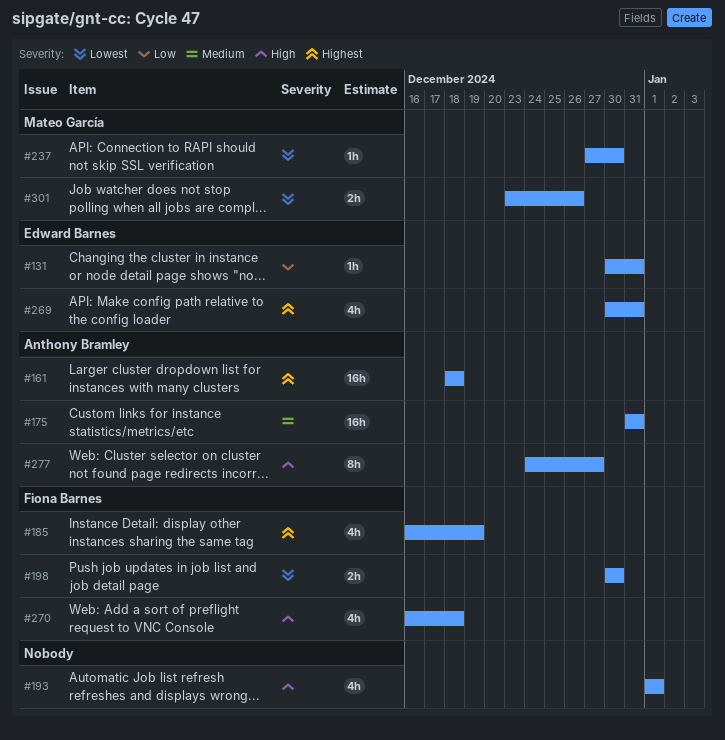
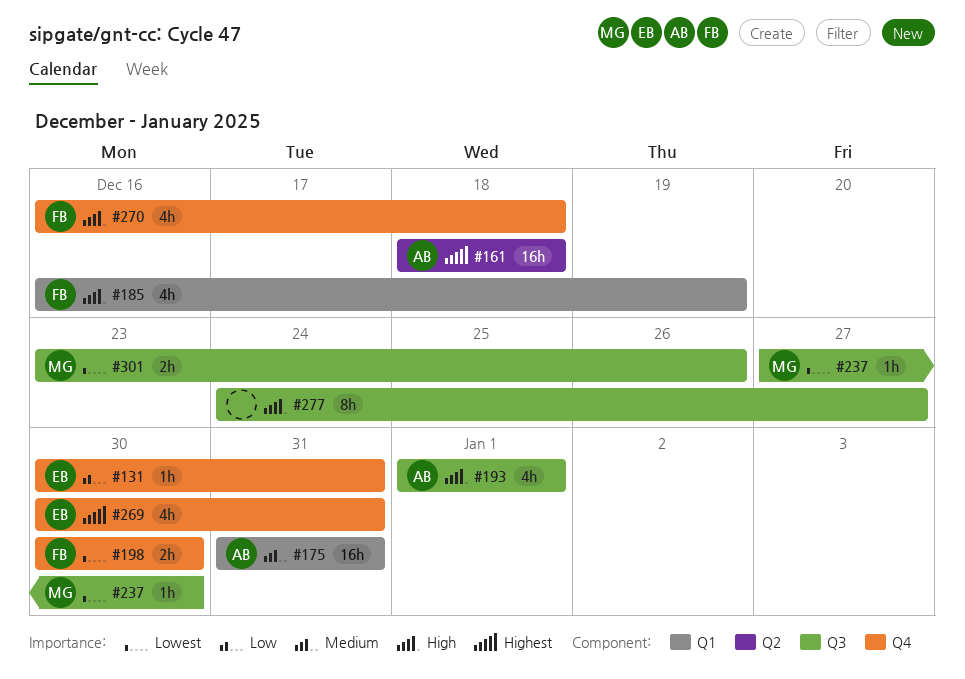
#185, priority: Highest -> High
#193, owner: none -> Anthony Bramley
#277, owner: Anthony Bramley -> none

